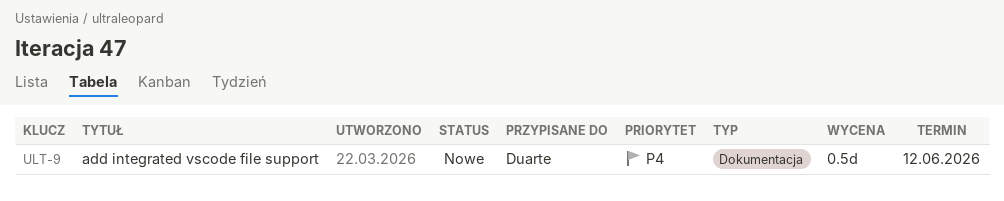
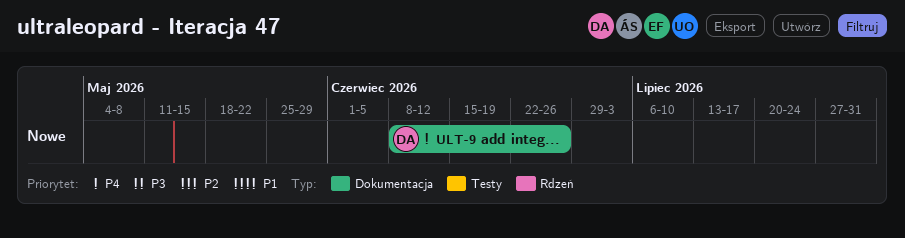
ULT-9, due: Jun 12 -> Jun 26

